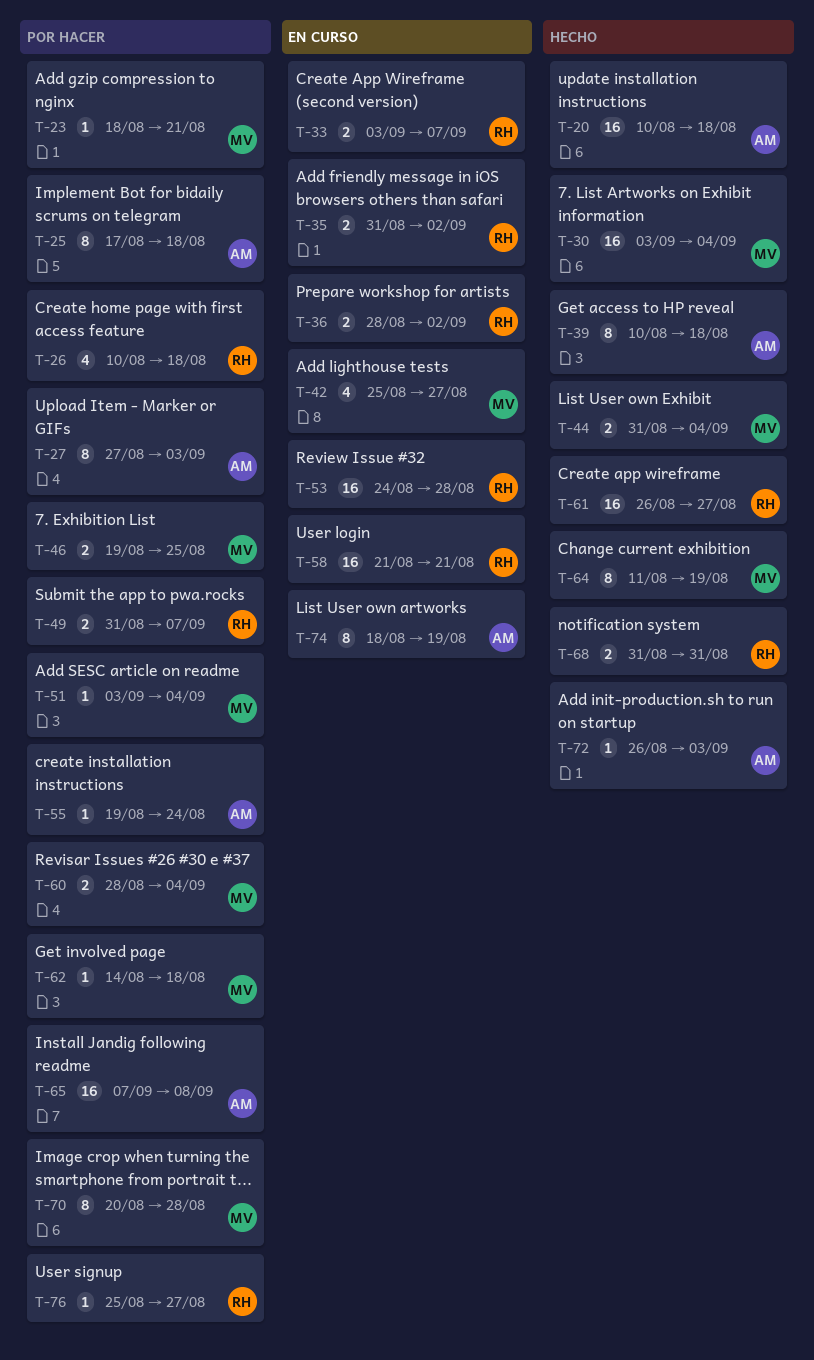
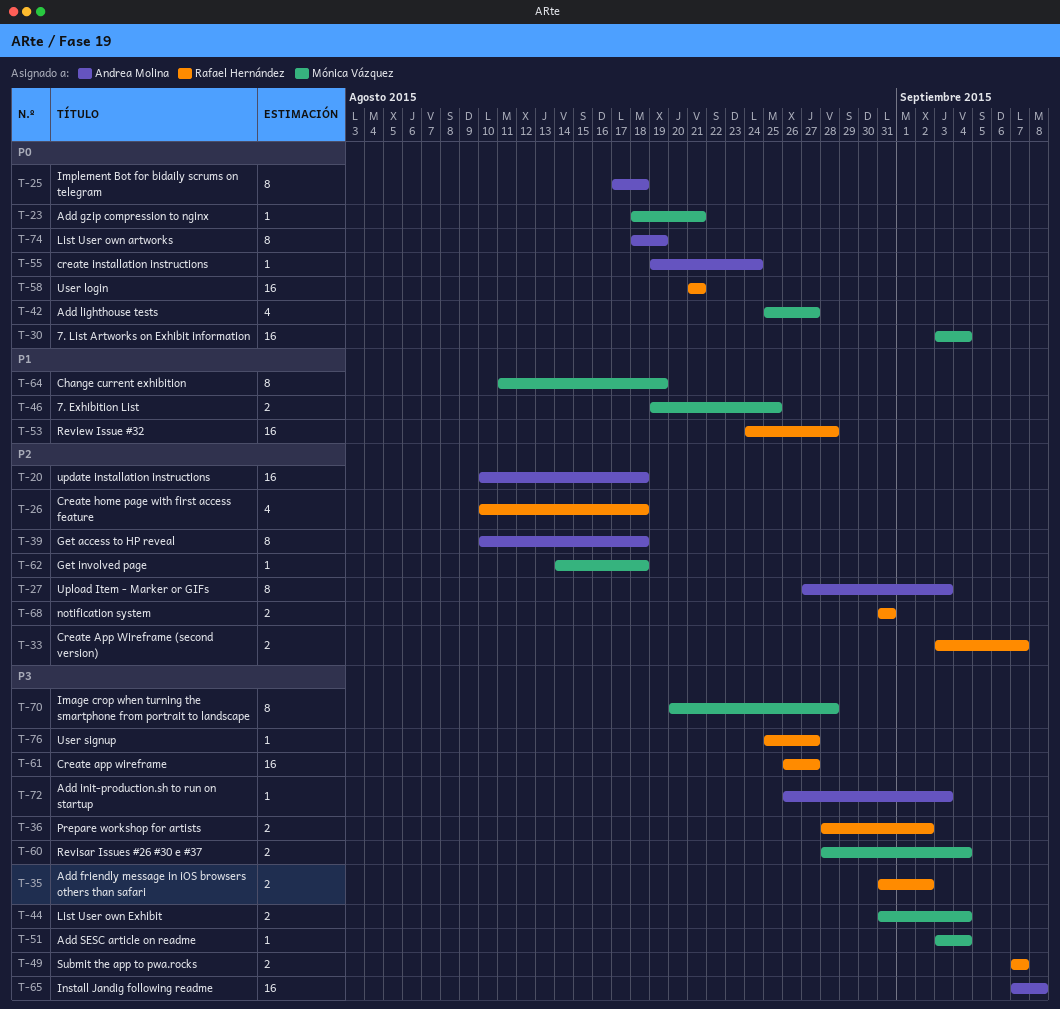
T-49, start: Aug 31 -> Sep 7

